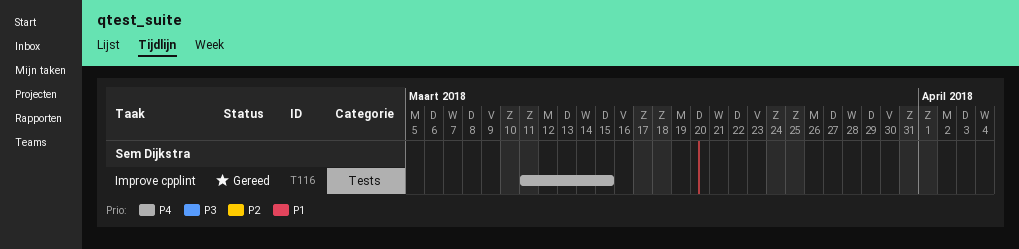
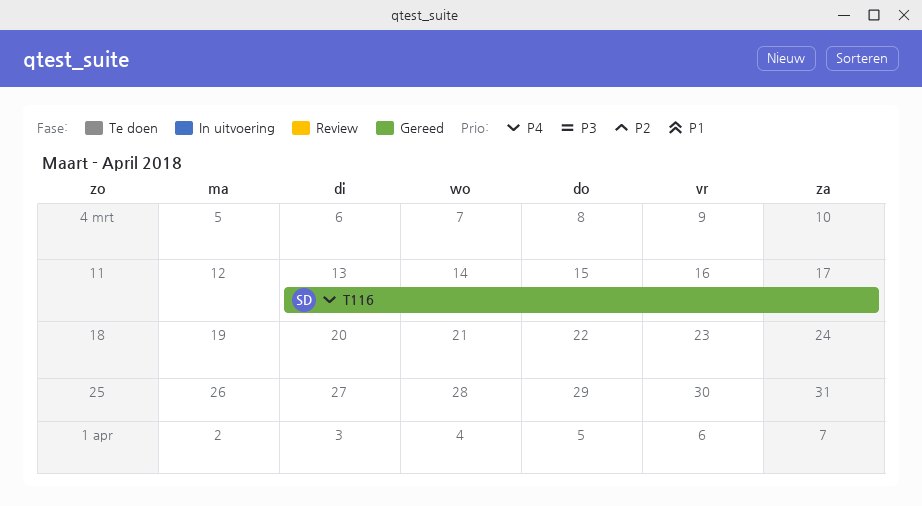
T116, start: Mar 11 -> Mar 13
T116, due: Mar 15 -> Mar 17

